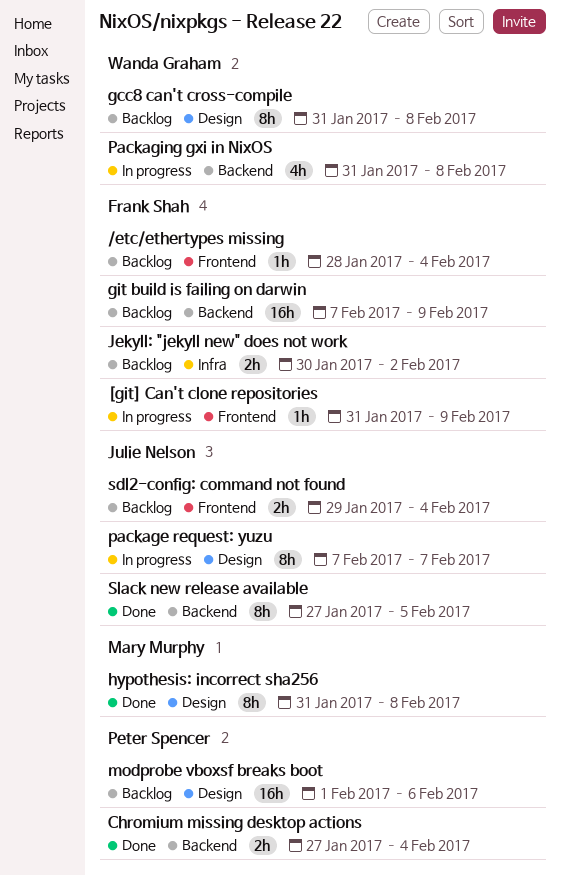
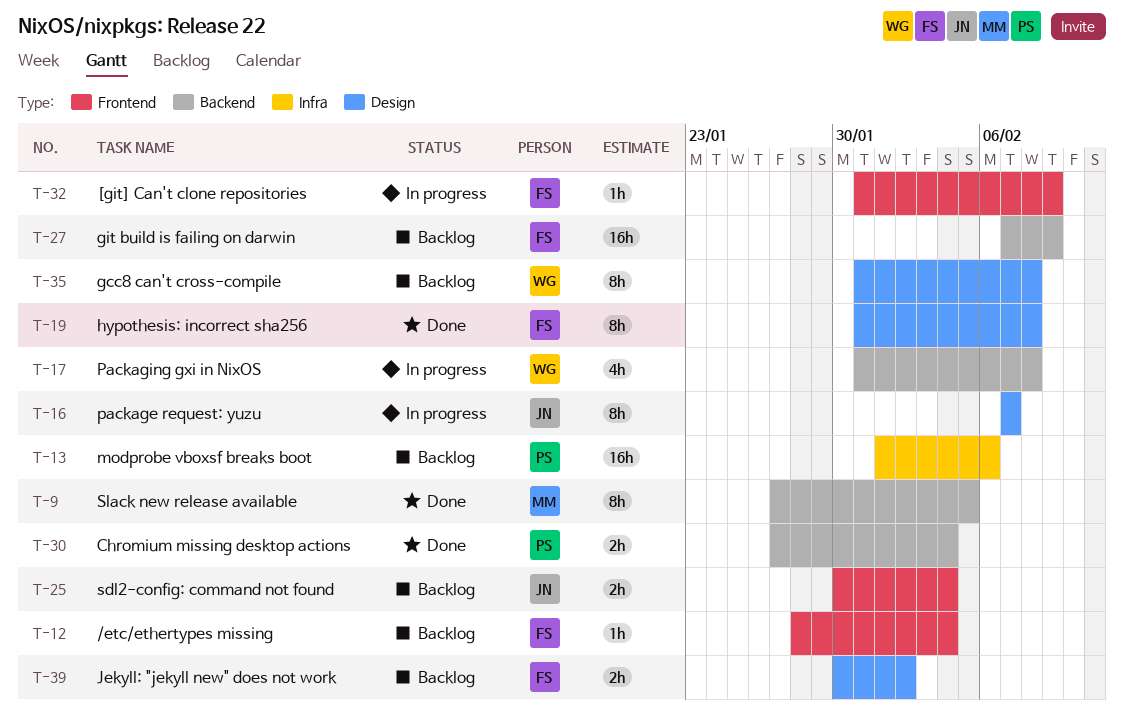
hypothesis: incorrect sha256, owner: Mary Murphy -> Frank Shah
Jekyll: "jekyll new" does not work, label: Infra -> Design
modprobe vboxsf breaks boot, label: Design -> Infra
sdl2-config: command not found, start: Jan 29 -> Jan 30
Slack new release available, owner: Julie Nelson -> Mary Murphy

